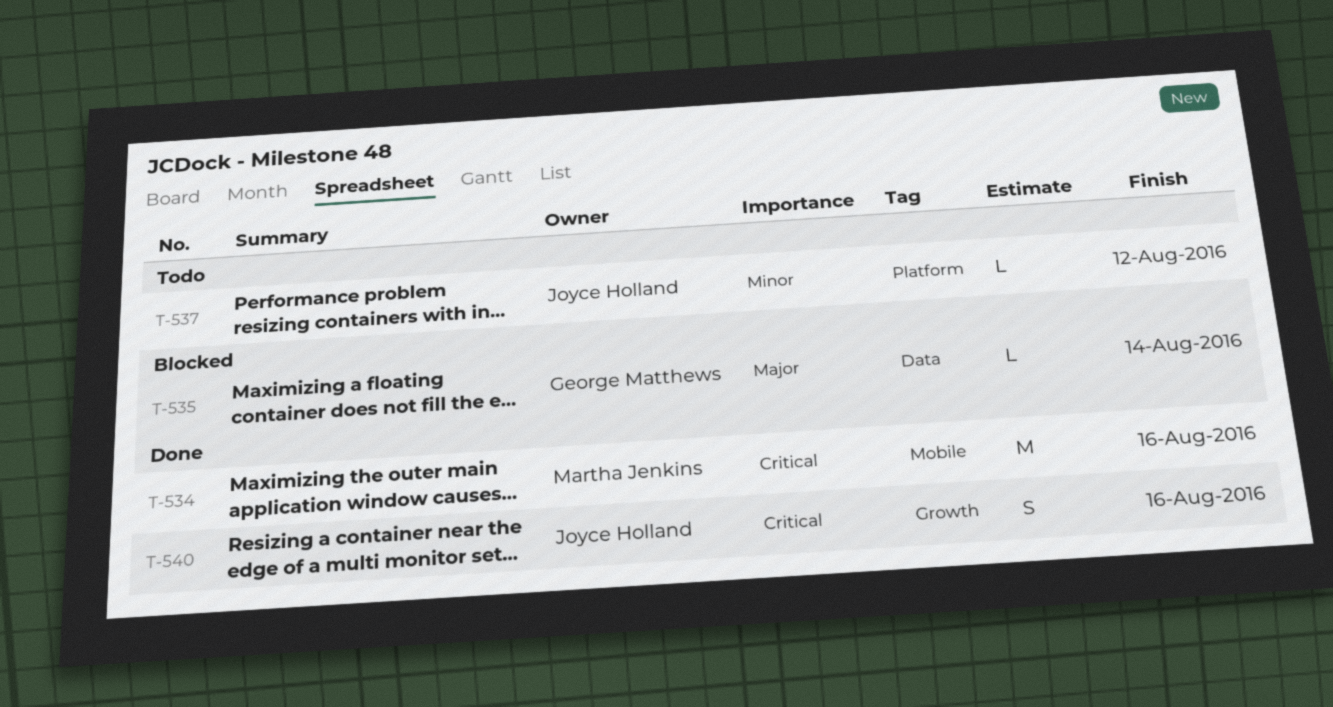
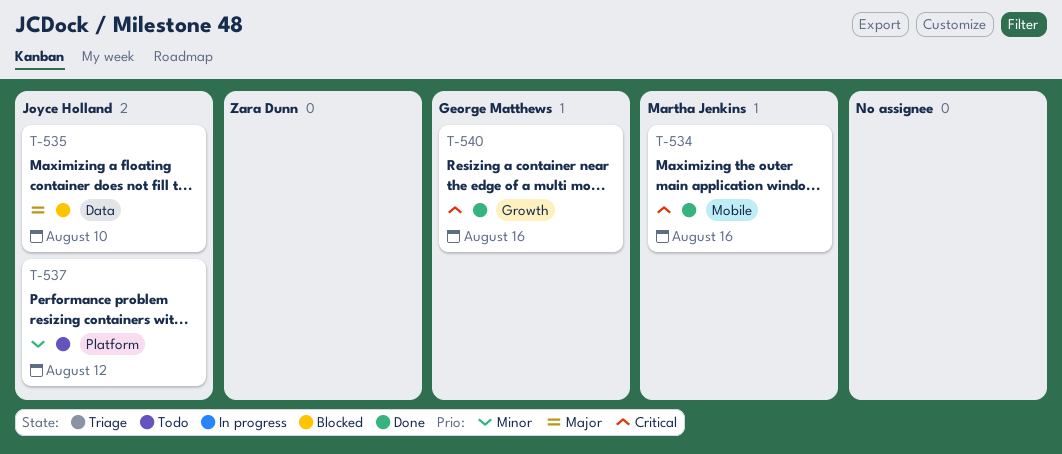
T-535, owner: George Matthews -> Joyce Holland
T-535, due: Aug 14 -> Aug 10
T-540, owner: Joyce Holland -> George Matthews

